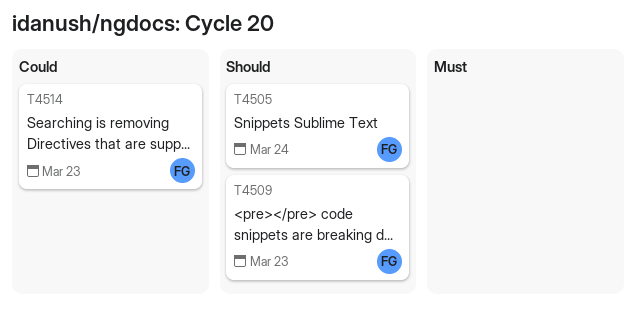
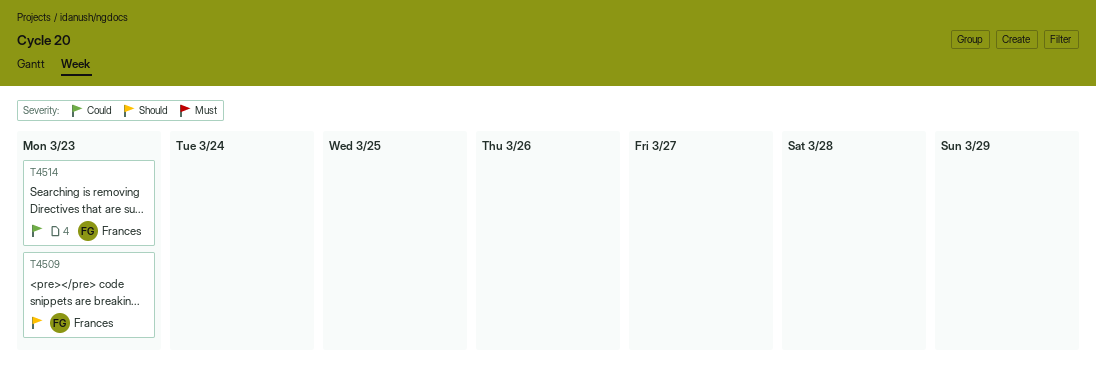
T4505: present -> none

